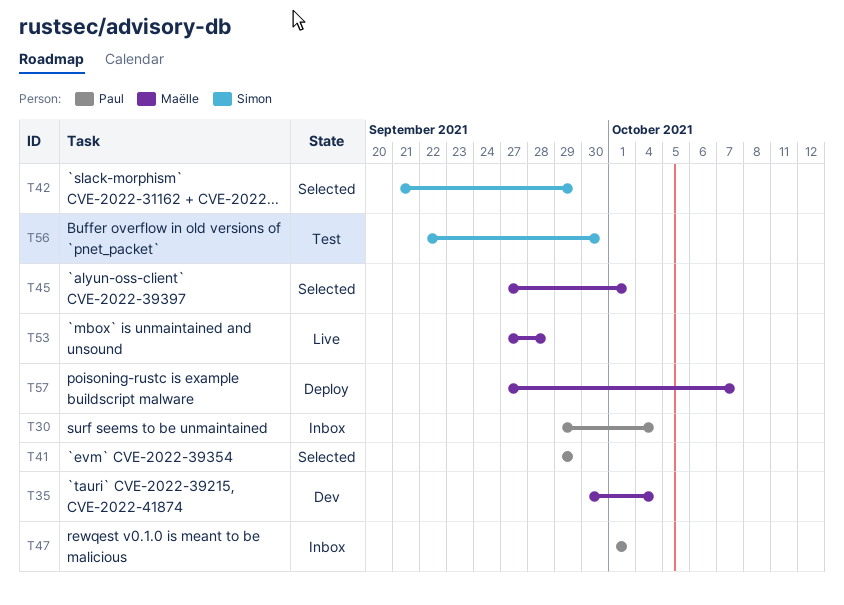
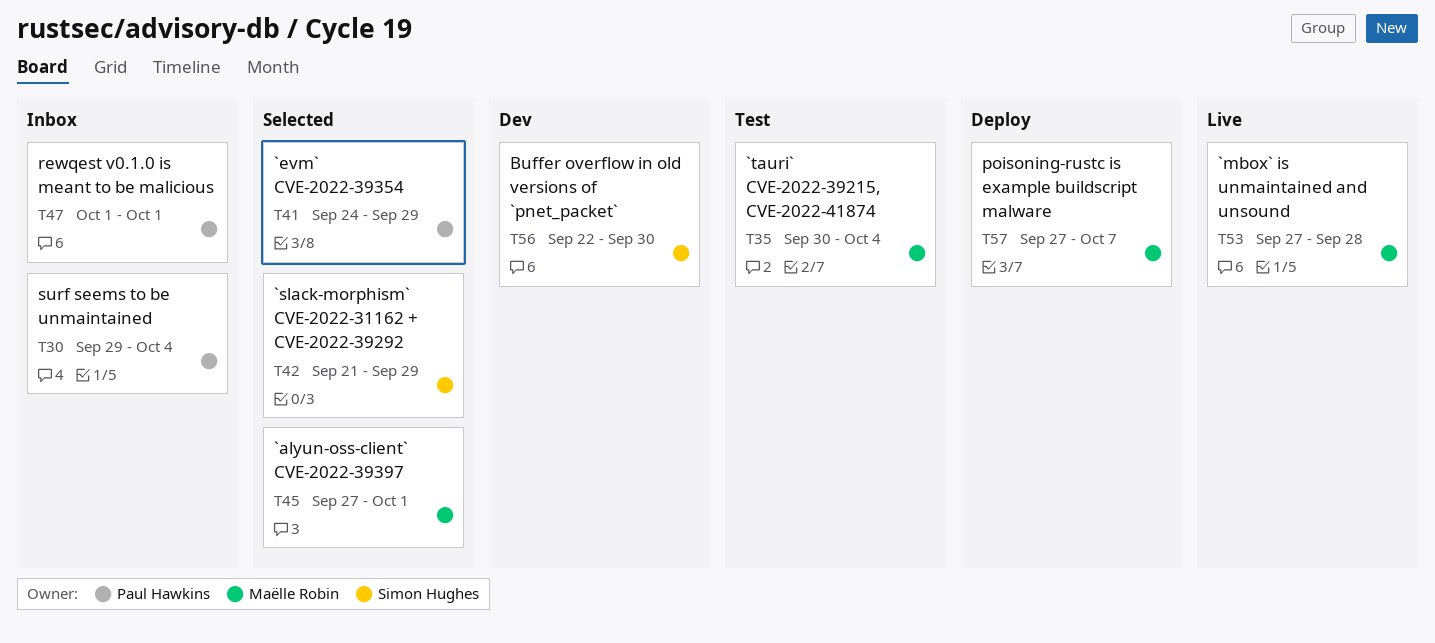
T35, status: Dev -> Test
T41, start: Sep 29 -> Sep 24
T56, status: Test -> Dev

